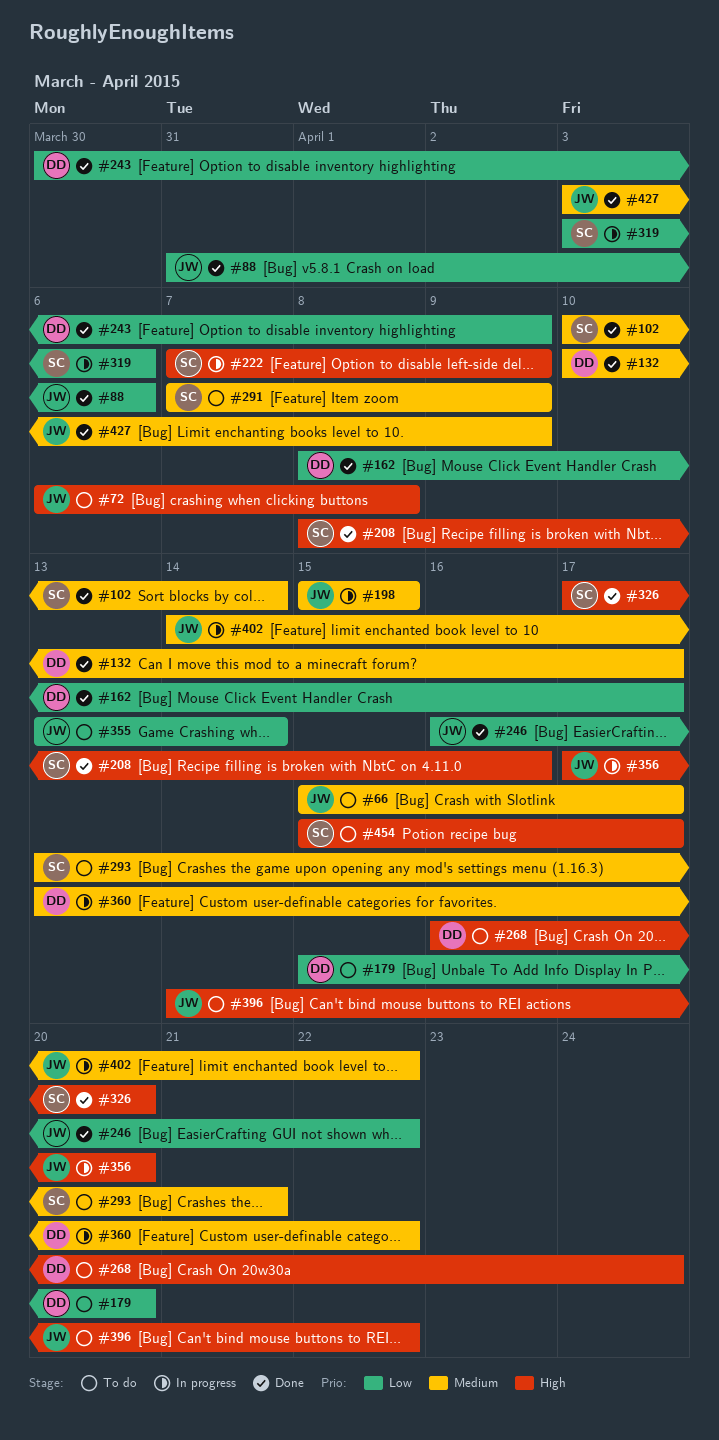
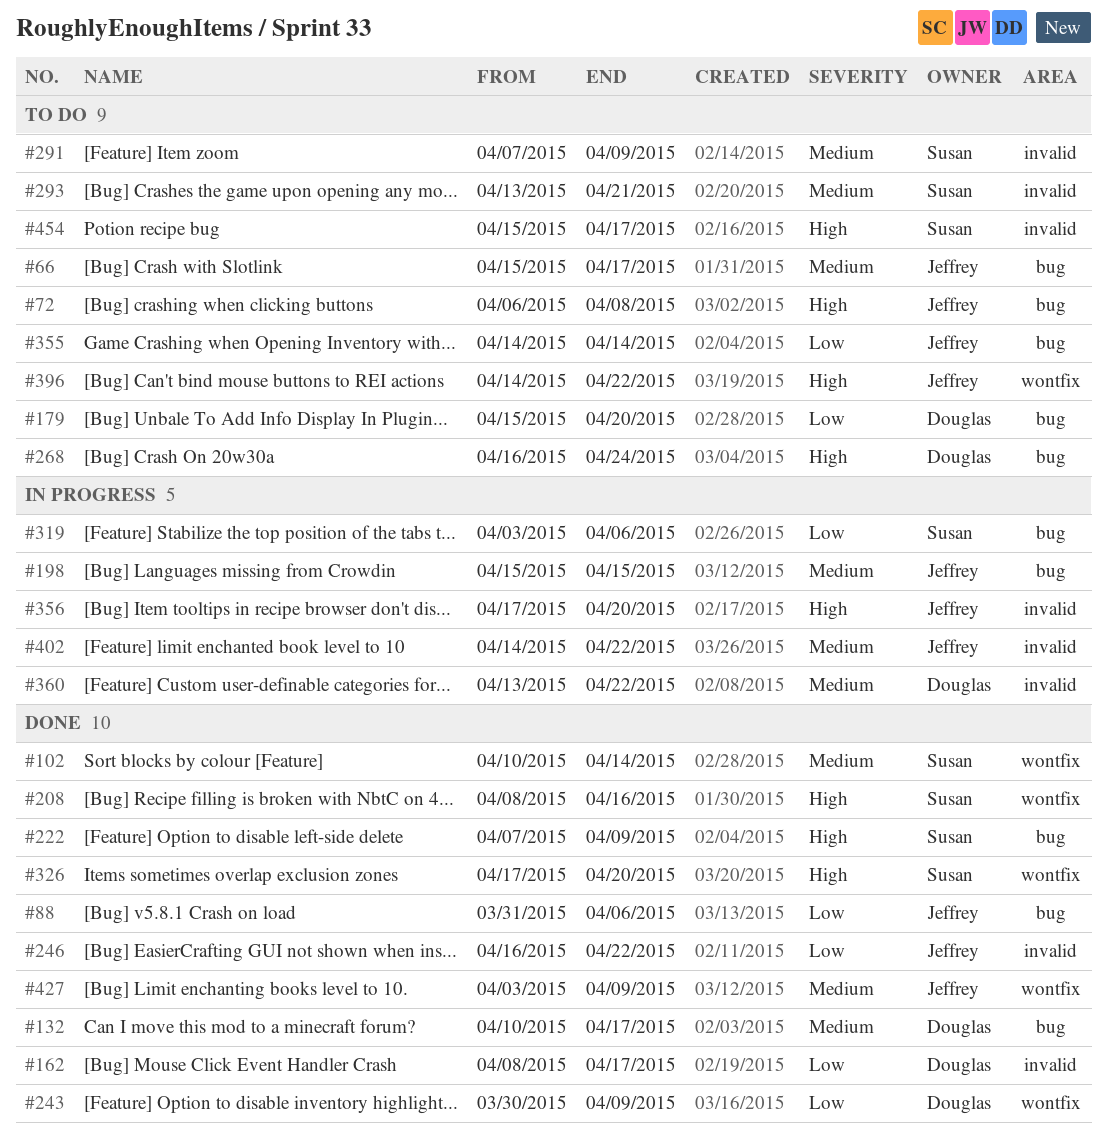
#222, status: In progress -> Done
#355, start: Apr 13 -> Apr 14

